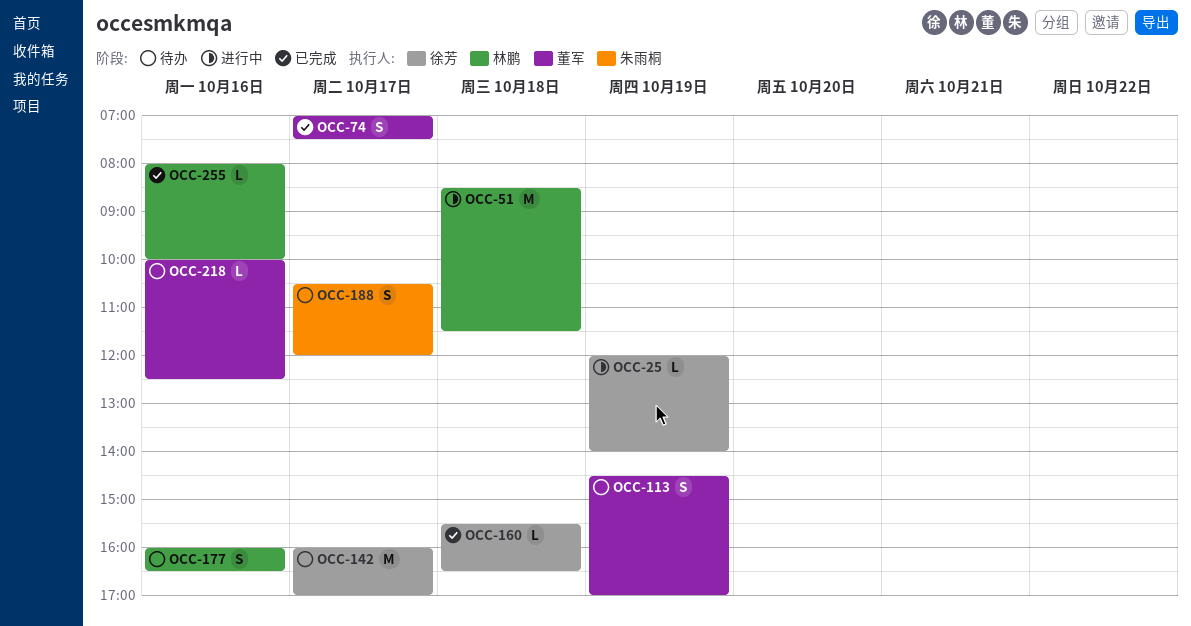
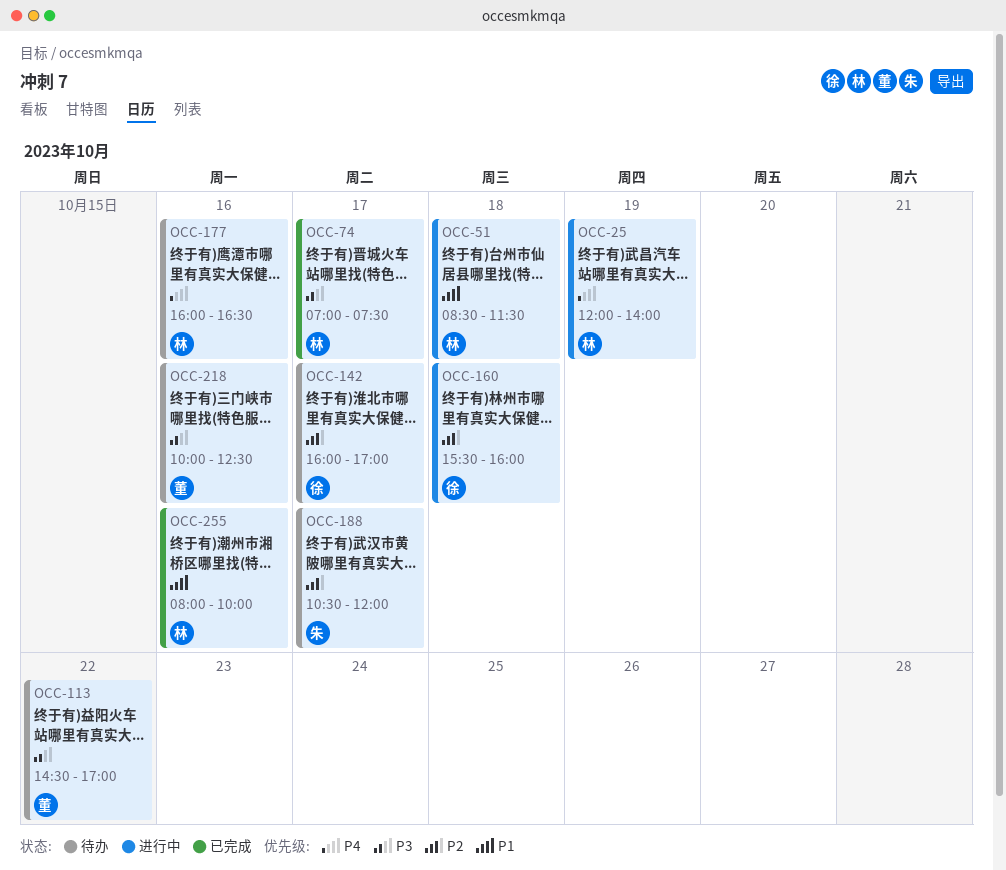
OCC-25, owner: 徐芳 -> 林鹏
OCC-74, owner: 董军 -> 林鹏
OCC-113, day: Oct 19 -> Oct 22
OCC-160, status: 已完成 -> 进行中
OCC-160, ends: 16:30 -> 16:00

